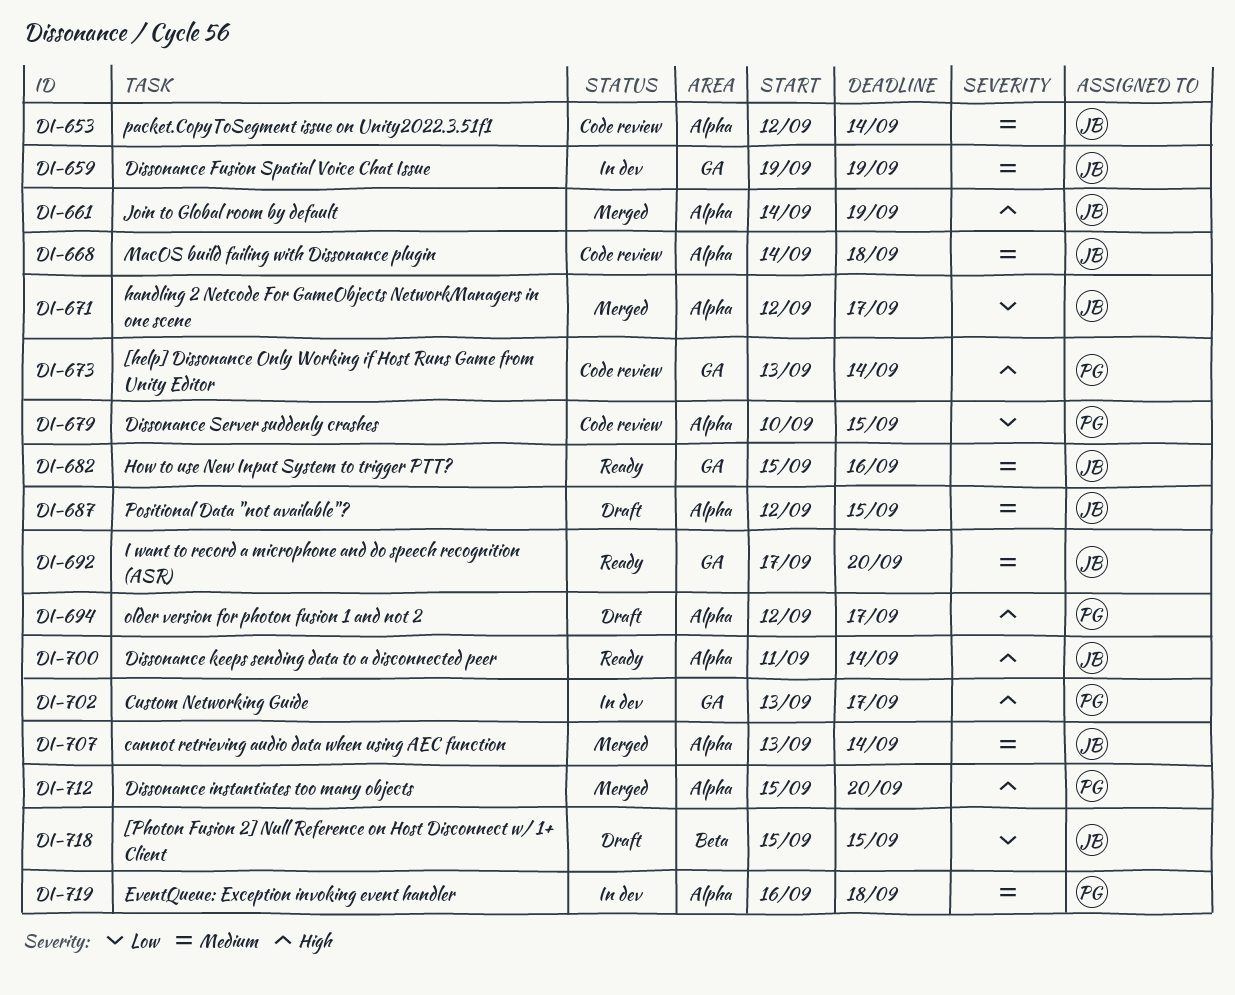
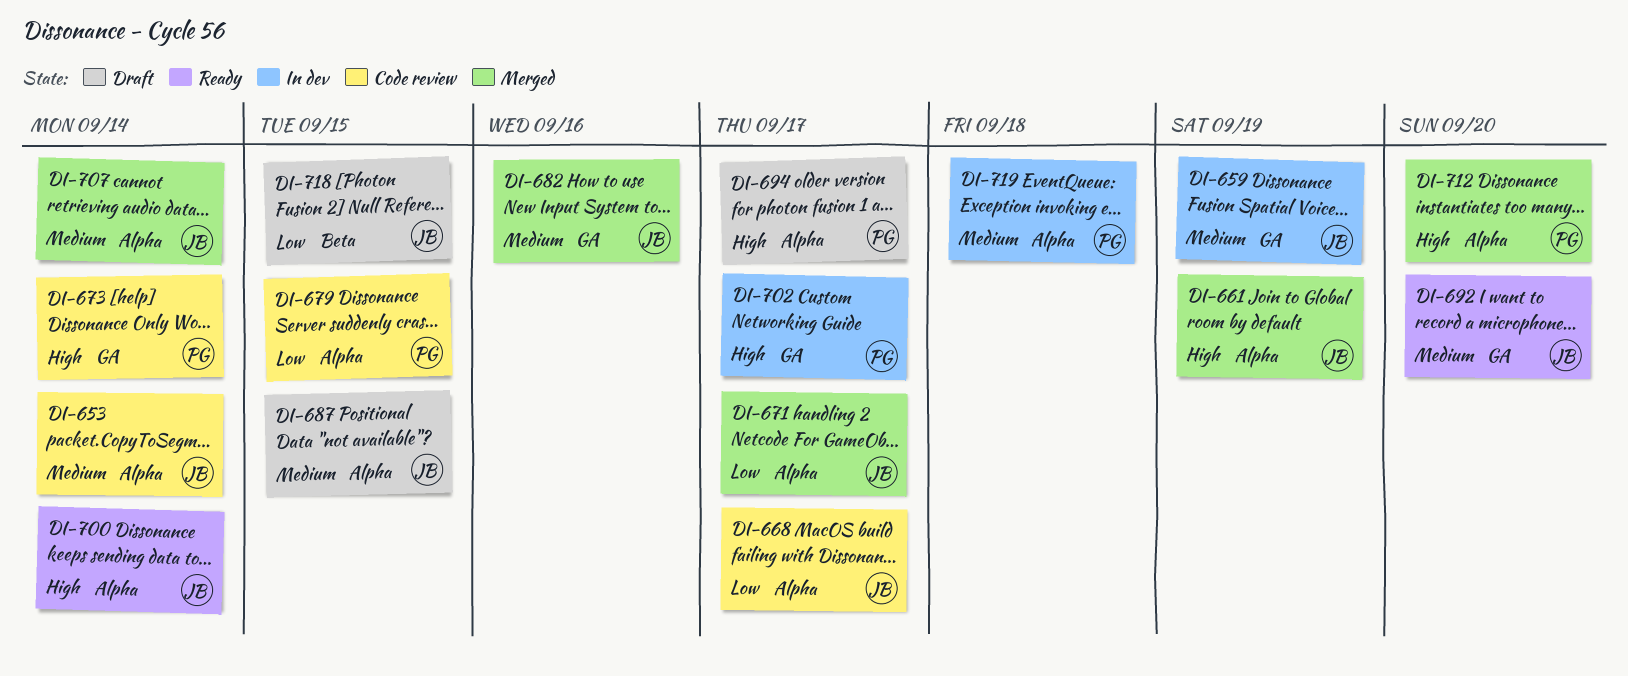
DI-668, priority: Medium -> Low
DI-668, due: Sep 18 -> Sep 17
DI-682, status: Ready -> Merged

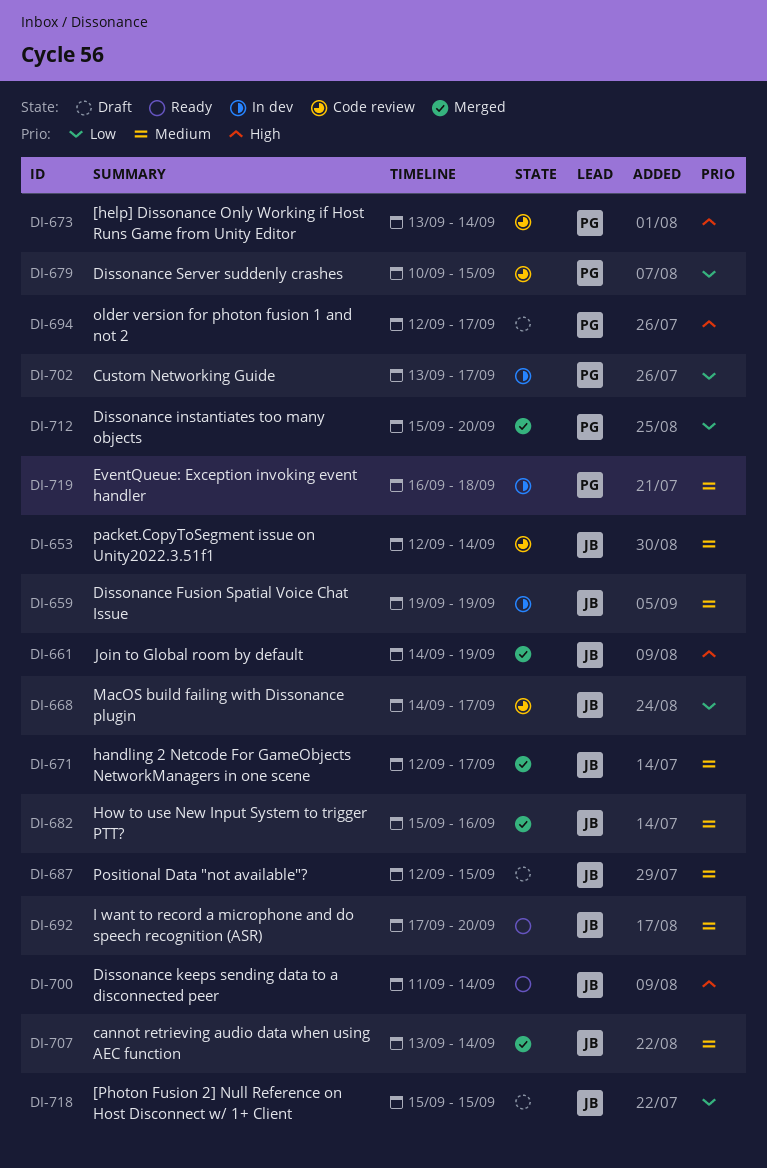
DI-671, priority: Low -> Medium
DI-702, priority: High -> Low
DI-712, priority: High -> Low

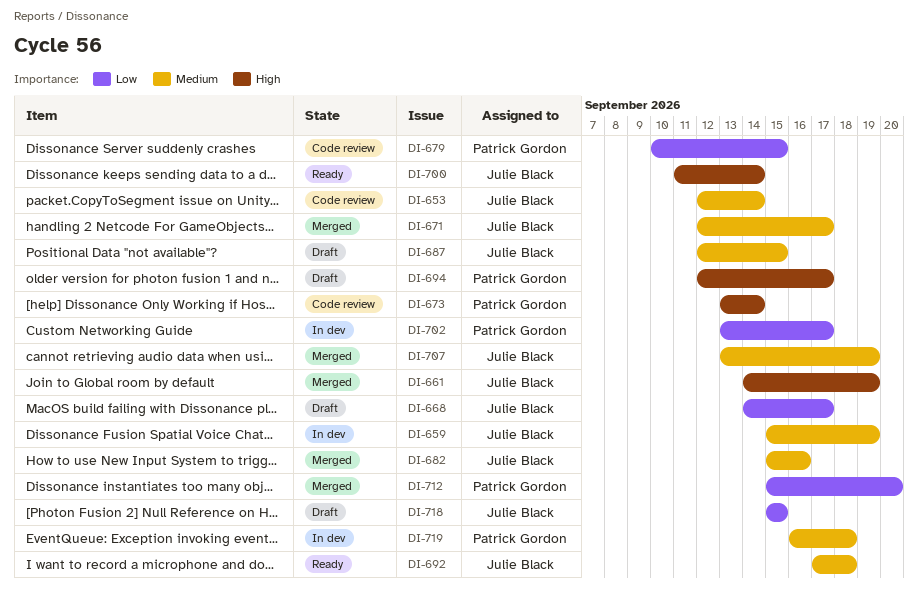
DI-659, start: Sep 19 -> Sep 15
DI-668, status: Code review -> Draft
DI-692, due: Sep 20 -> Sep 18
DI-707, due: Sep 14 -> Sep 19

